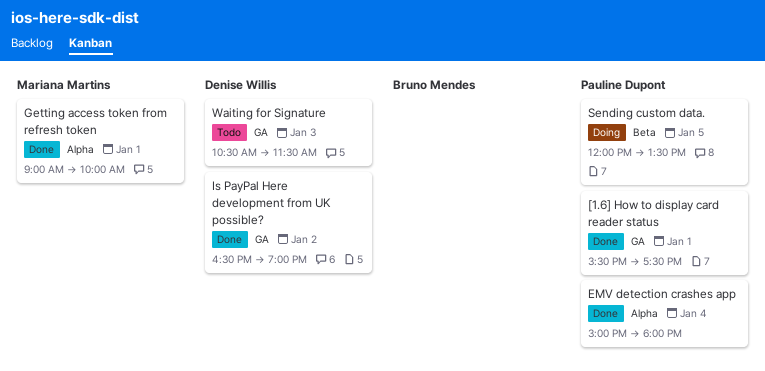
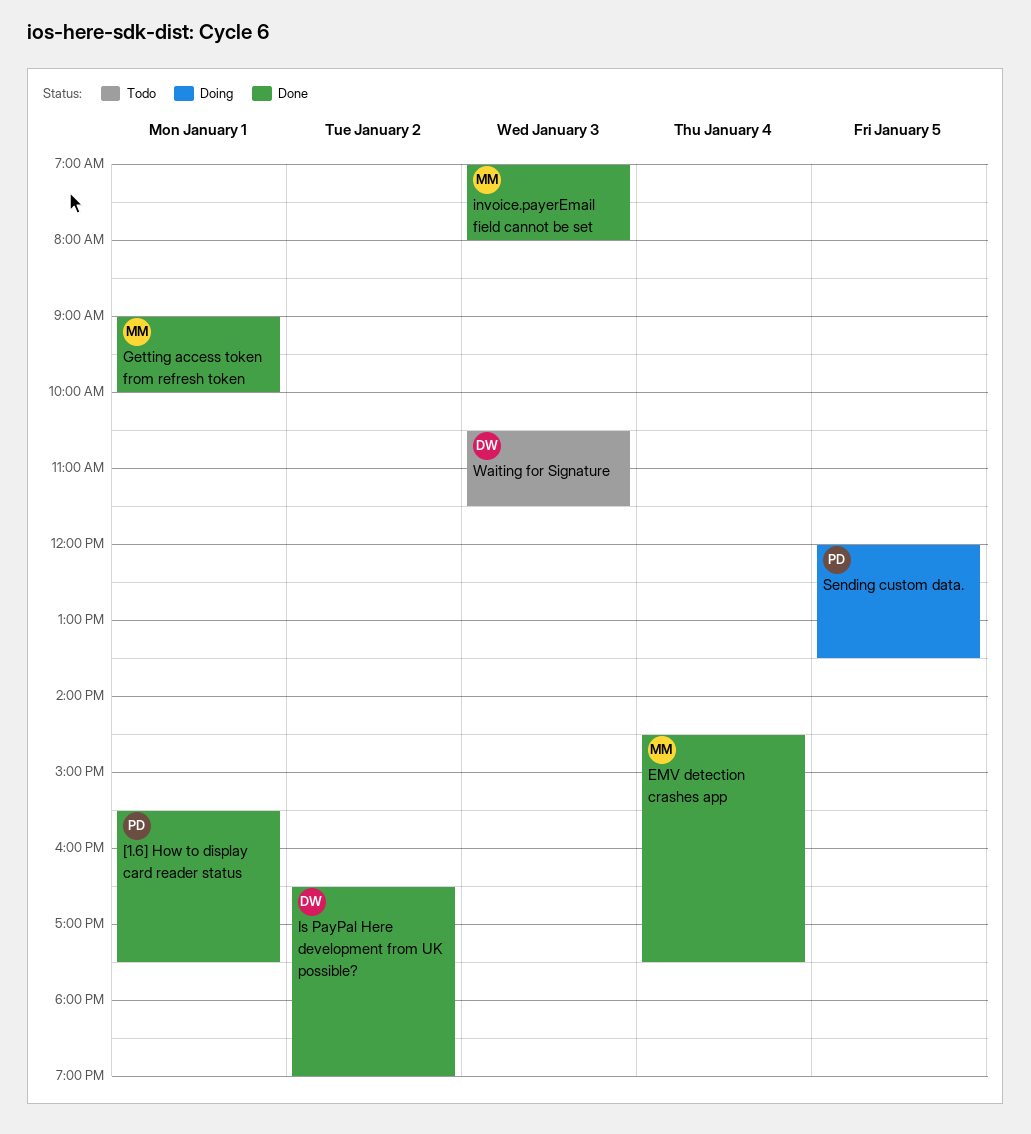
EMV detection crashes app, owner: Pauline Dupont -> Mariana Martins
EMV detection crashes app, begins: 15:00 -> 14:30
EMV detection crashes app, ends: 18:00 -> 17:30
invoice.payerEmail field cannot be set: none -> present

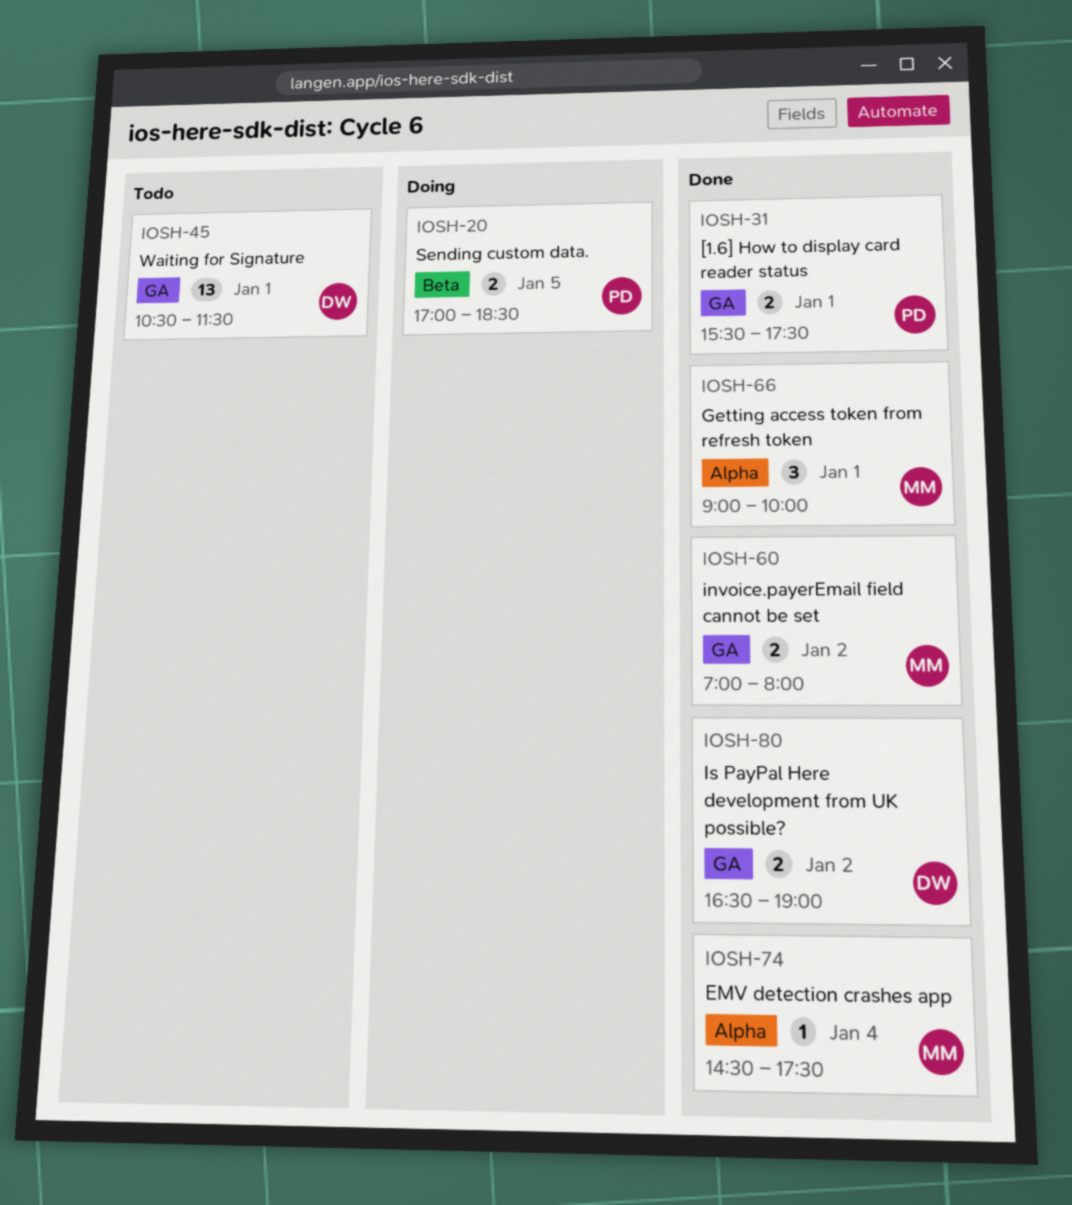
invoice.payerEmail field cannot be set, day: Jan 3 -> Jan 2
Sending custom data., begins: 12:00 -> 17:00
Sending custom data., ends: 13:30 -> 18:30
Waiting for Signature, day: Jan 3 -> Jan 1

